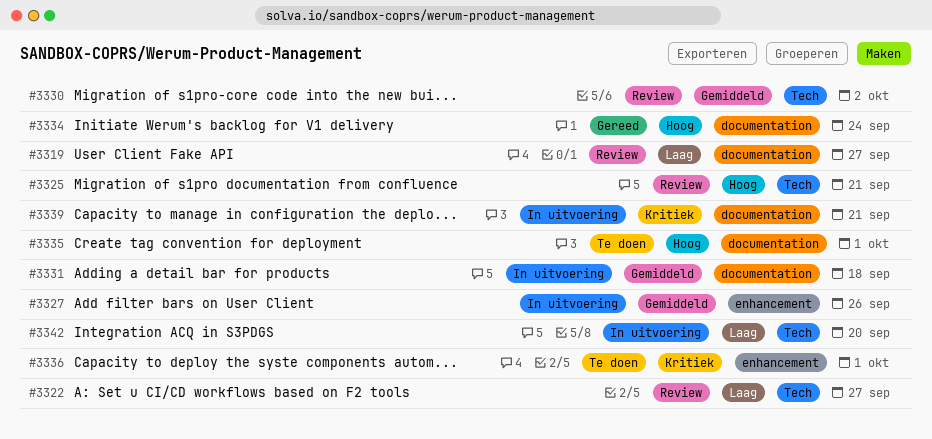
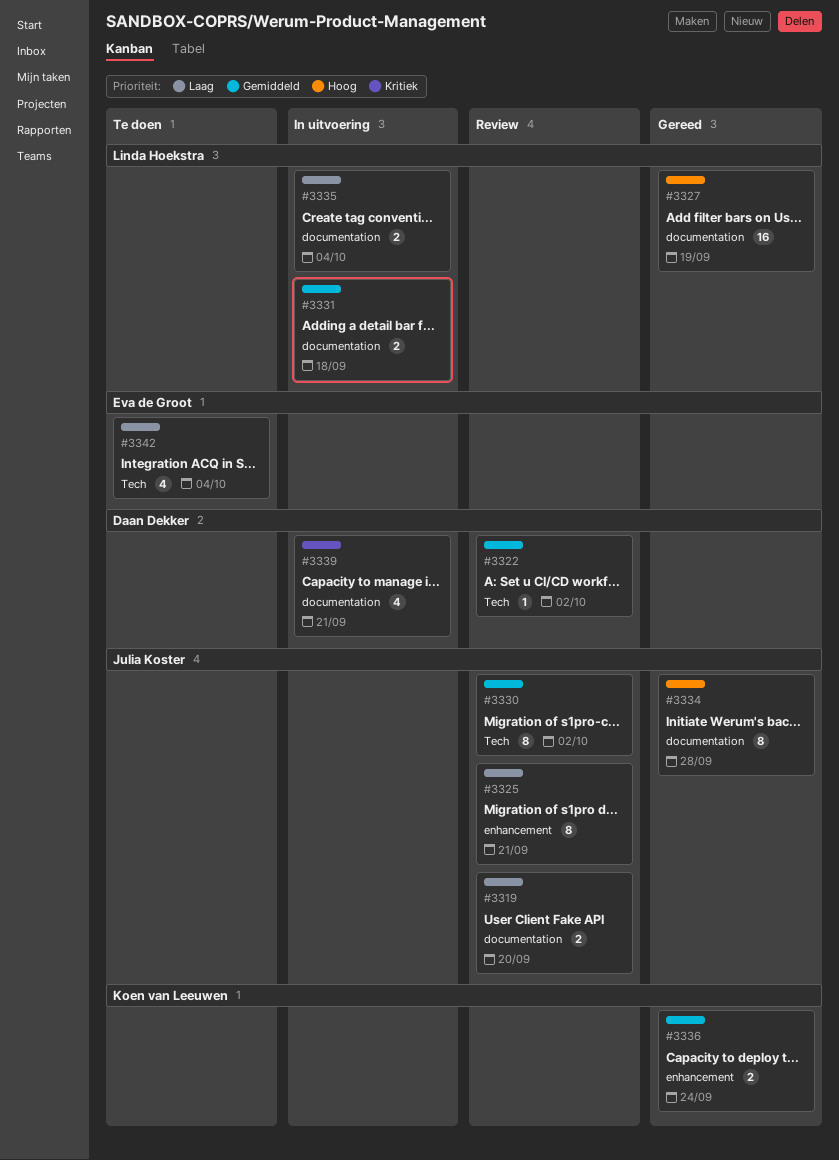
#3319, due: Sep 27 -> Sep 20
#3322, priority: Laag -> Gemiddeld
#3322, due: Sep 27 -> Oct 2
#3325, priority: Hoog -> Laag
#3325, label: Tech -> enhancement
#3327, status: In uitvoering -> Gereed
#3327, priority: Gemiddeld -> Hoog
#3327, label: enhancement -> documentation
#3327, due: Sep 26 -> Sep 19
#3334, due: Sep 24 -> Sep 28
#3335, status: Te doen -> In uitvoering
#3335, priority: Hoog -> Laag
#3335, due: Oct 1 -> Oct 4
#3336, status: Te doen -> Gereed
#3336, priority: Kritiek -> Gemiddeld
#3336, due: Oct 1 -> Sep 24
#3342, status: In uitvoering -> Te doen
#3342, due: Sep 20 -> Oct 4

